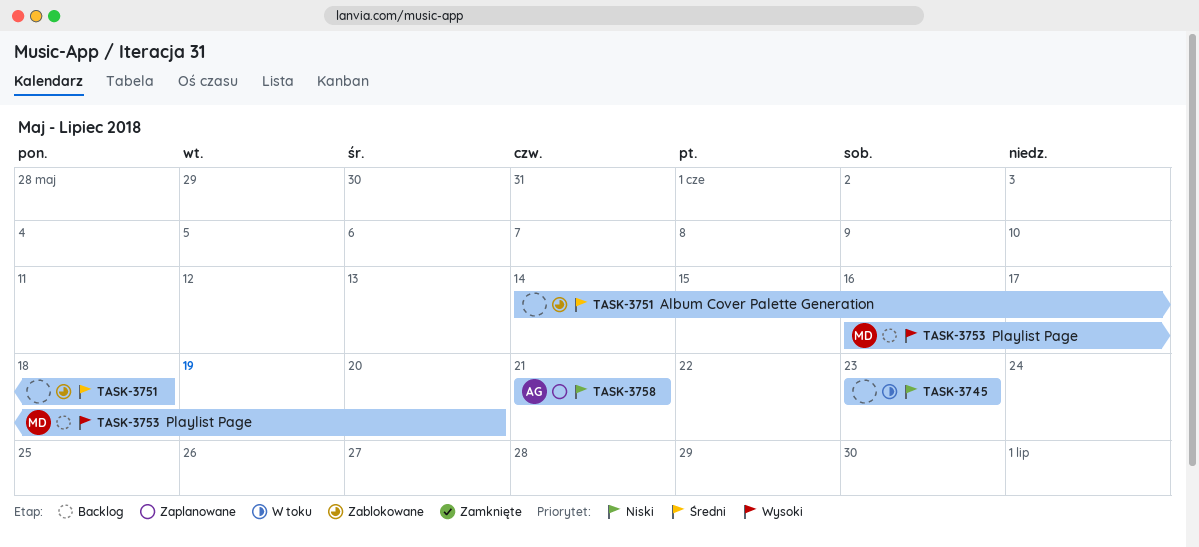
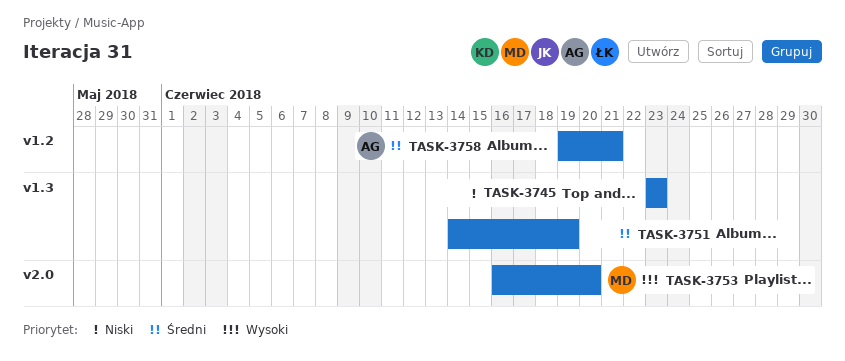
TASK-3751, due: Jun 18 -> Jun 19
TASK-3758, priority: Niski -> Średni
TASK-3758, start: Jun 21 -> Jun 19

